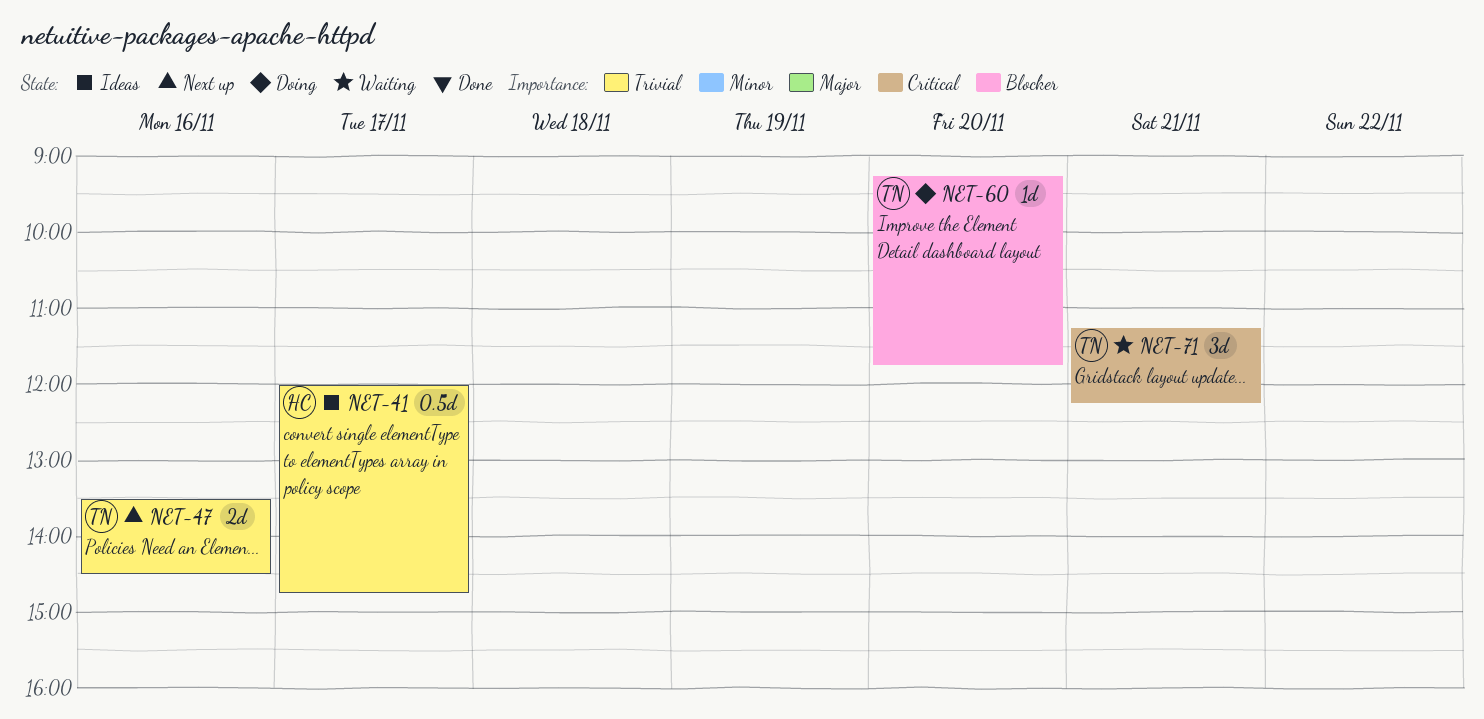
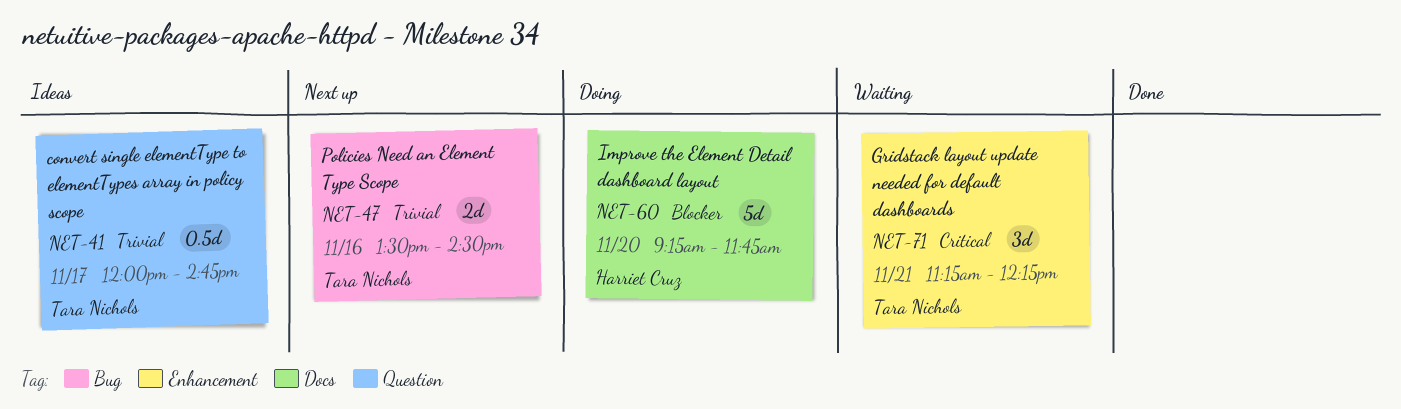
NET-41, owner: Harriet Cruz -> Tara Nichols
NET-60, owner: Tara Nichols -> Harriet Cruz
NET-60, estimate: 1d -> 5d

